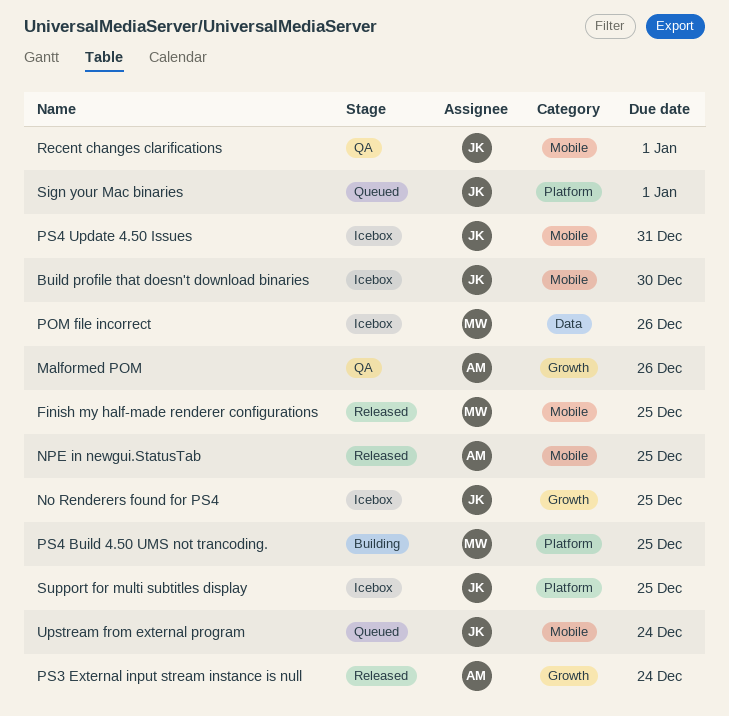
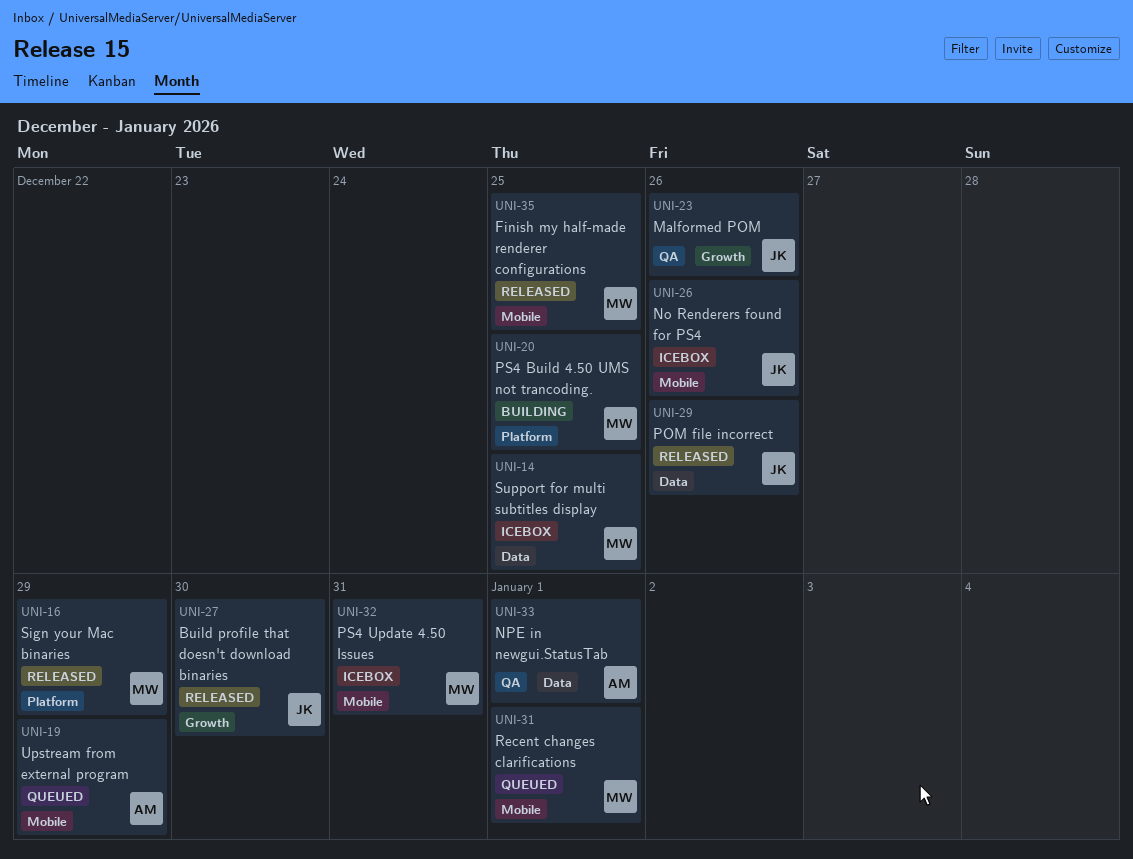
Build profile that doesn't download binaries, status: Icebox -> Released
Build profile that doesn't download binaries, label: Mobile -> Growth
Malformed POM, owner: AM -> JK
No Renderers found for PS4, label: Growth -> Mobile
No Renderers found for PS4, due: Dec 25 -> Dec 26
NPE in newgui.StatusTab, status: Released -> QA
NPE in newgui.StatusTab, label: Mobile -> Data
NPE in newgui.StatusTab, due: Dec 25 -> Jan 1
POM file incorrect, status: Icebox -> Released
POM file incorrect, owner: MW -> JK
PS3 External input stream instance is null: present -> none
PS4 Update 4.50 Issues, owner: JK -> MW
Recent changes clarifications, status: QA -> Queued
Recent changes clarifications, owner: JK -> MW
Sign your Mac binaries, status: Queued -> Released
Sign your Mac binaries, owner: JK -> MW
Sign your Mac binaries, due: Jan 1 -> Dec 29
Support for multi subtitles display, owner: JK -> MW
Support for multi subtitles display, label: Platform -> Data
Upstream from external program, owner: JK -> AM
Upstream from external program, due: Dec 24 -> Dec 29

